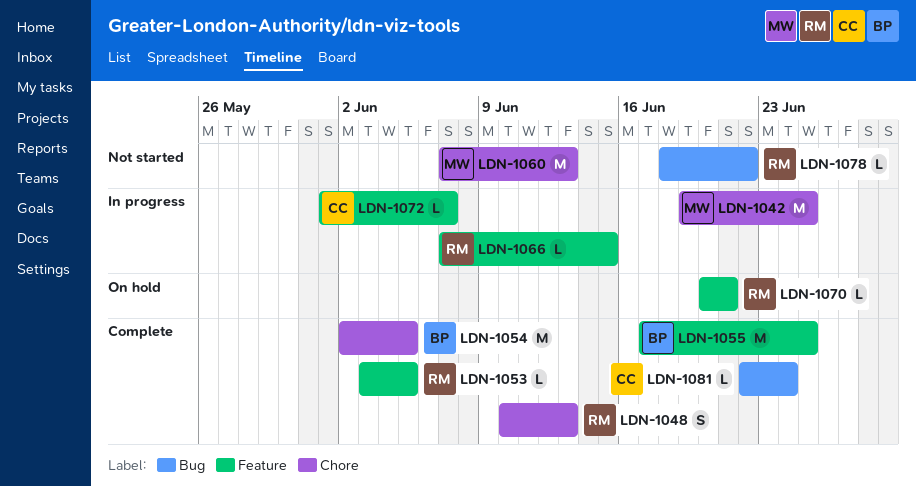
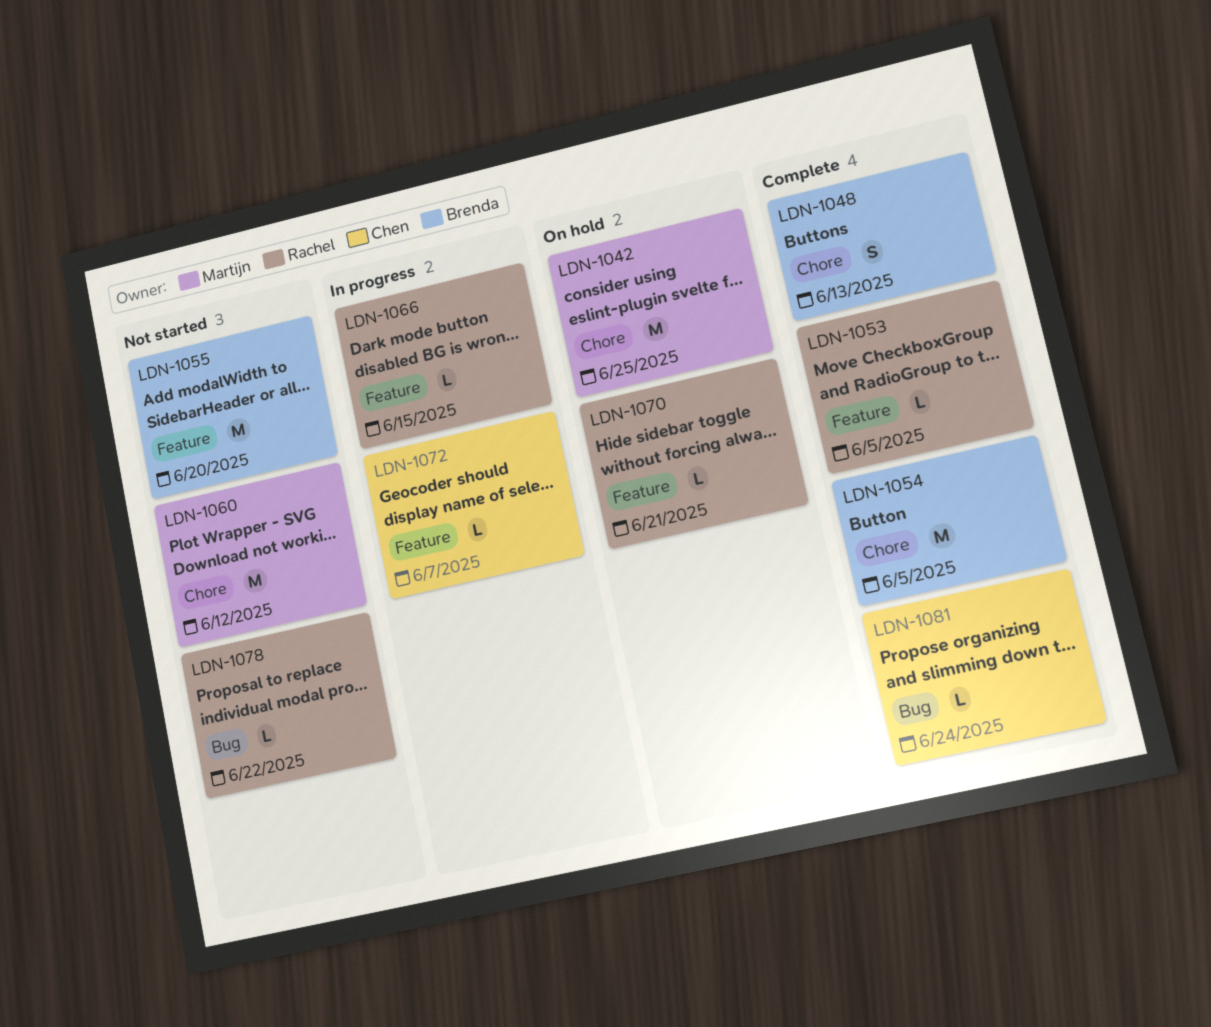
LDN-1042, status: In progress -> On hold
LDN-1048, owner: Rachel -> Brenda
LDN-1055, status: Complete -> Not started
LDN-1055, due: Jun 25 -> Jun 20
LDN-1060, due: Jun 13 -> Jun 12

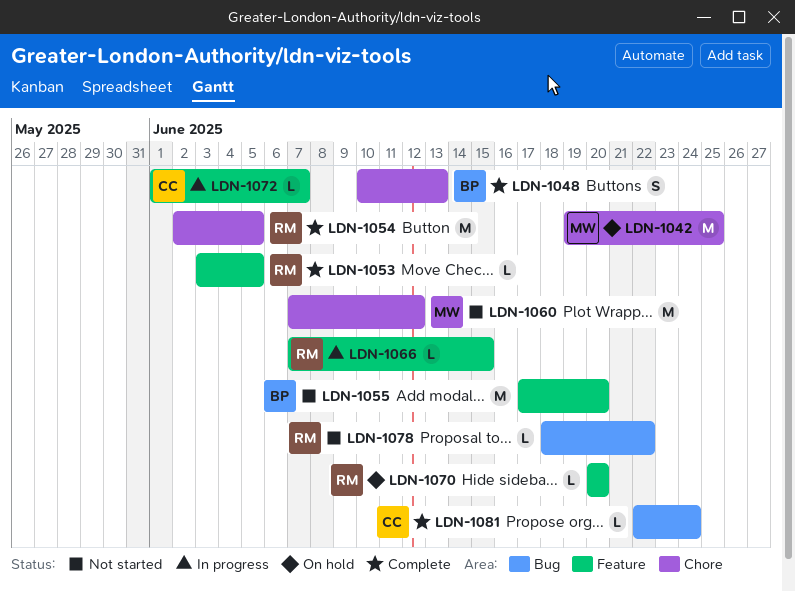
LDN-1054, owner: Brenda -> Rachel
LDN-1070, due: Jun 21 -> Jun 20

